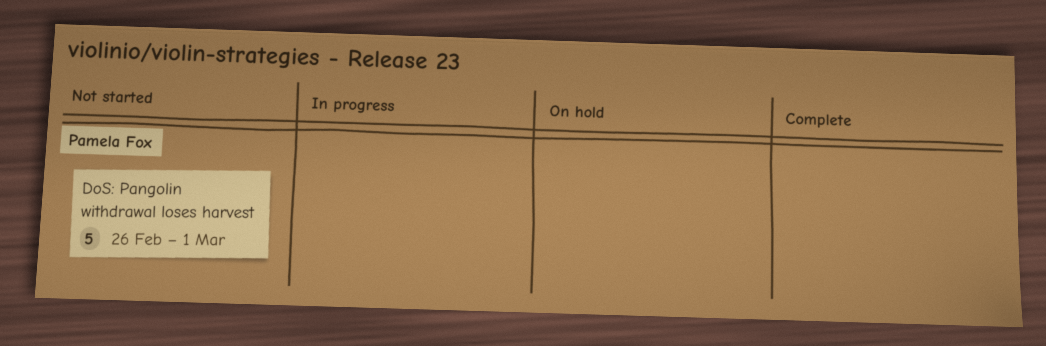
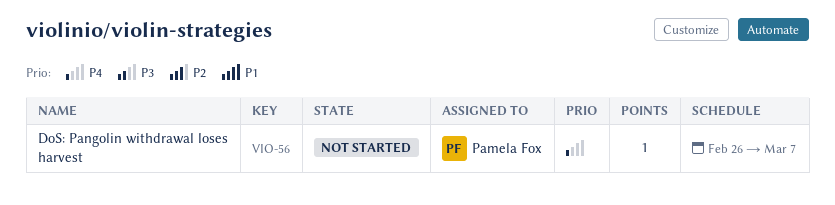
DoS: Pangolin withdrawal loses harvest, estimate: 5 -> 1
DoS: Pangolin withdrawal loses harvest, due: Mar 1 -> Mar 7

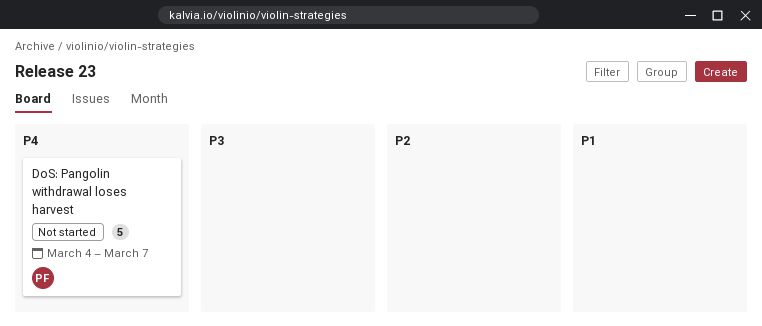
DoS: Pangolin withdrawal loses harvest, estimate: 1 -> 5
DoS: Pangolin withdrawal loses harvest, start: Feb 26 -> Mar 4

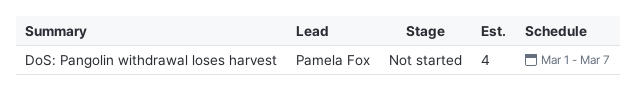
DoS: Pangolin withdrawal loses harvest, estimate: 5 -> 4
DoS: Pangolin withdrawal loses harvest, start: Mar 4 -> Mar 1

